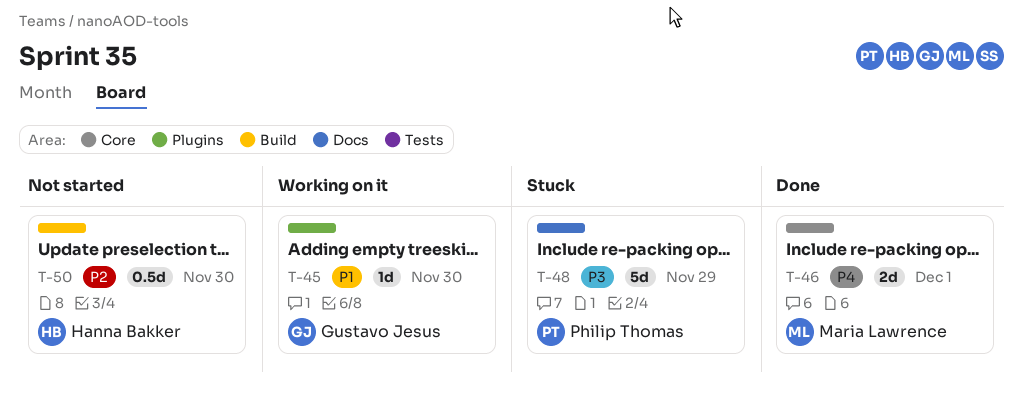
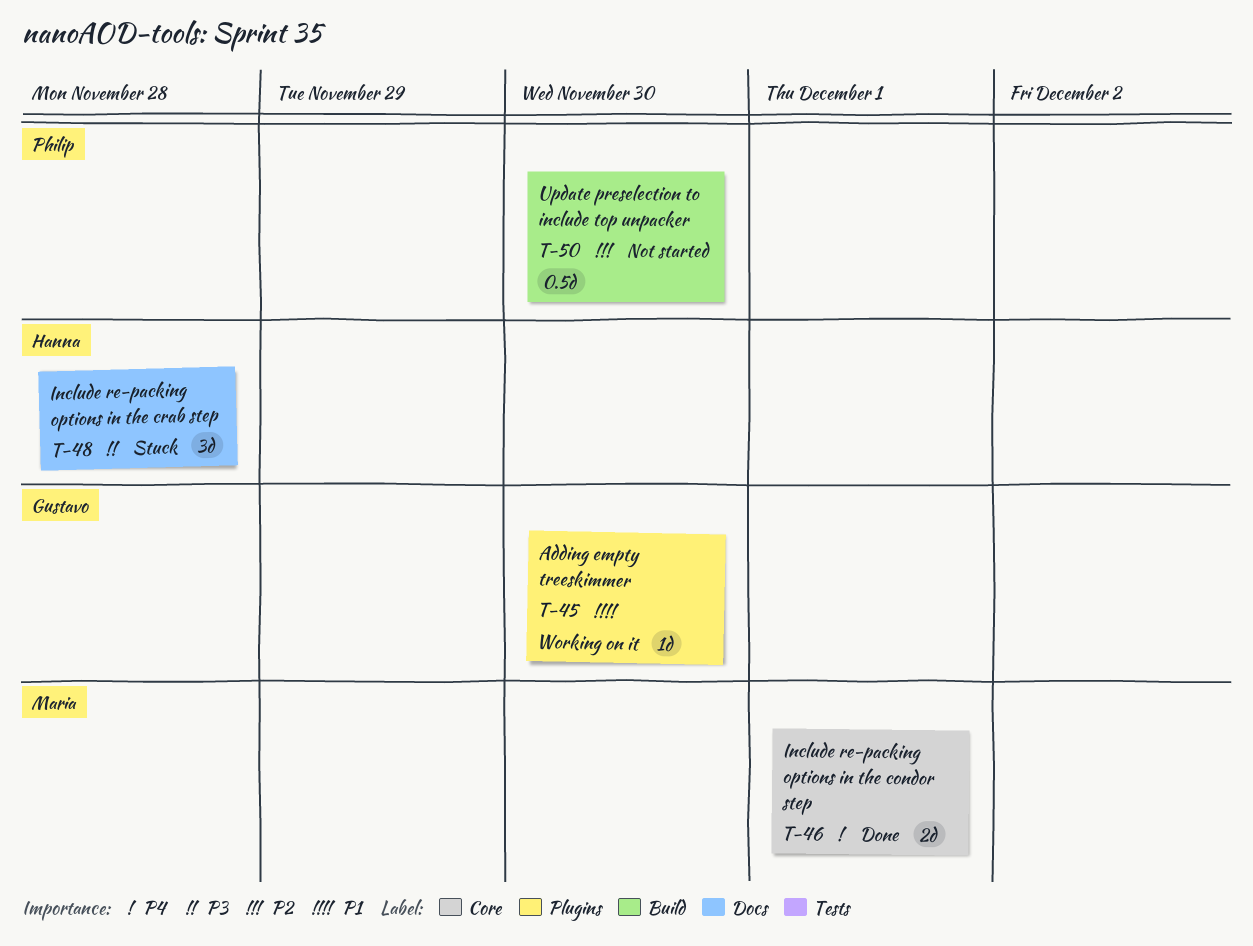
T-48, owner: Philip Thomas -> Hanna Bakker
T-48, estimate: 5d -> 3d
T-48, due: Nov 29 -> Nov 28
T-50, owner: Hanna Bakker -> Philip Thomas

